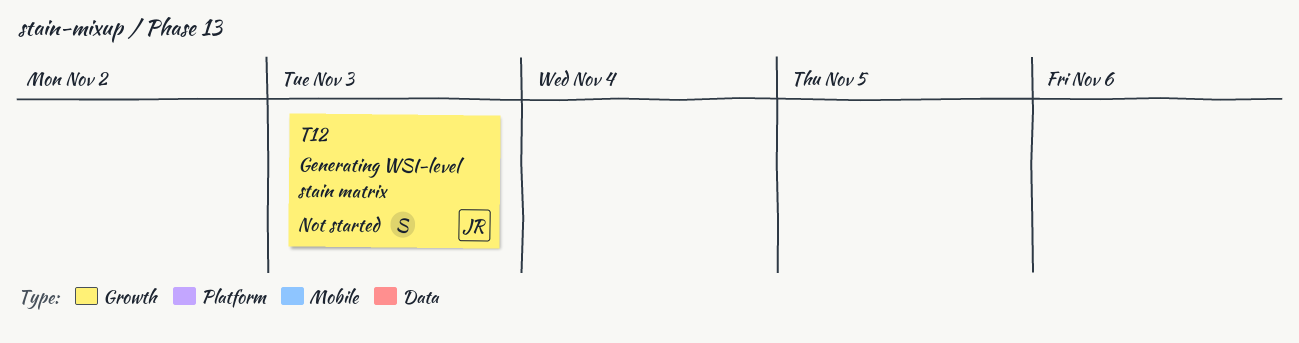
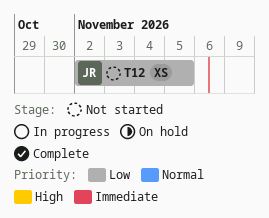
T12, estimate: S -> XS
T12, due: Nov 3 -> Nov 5

